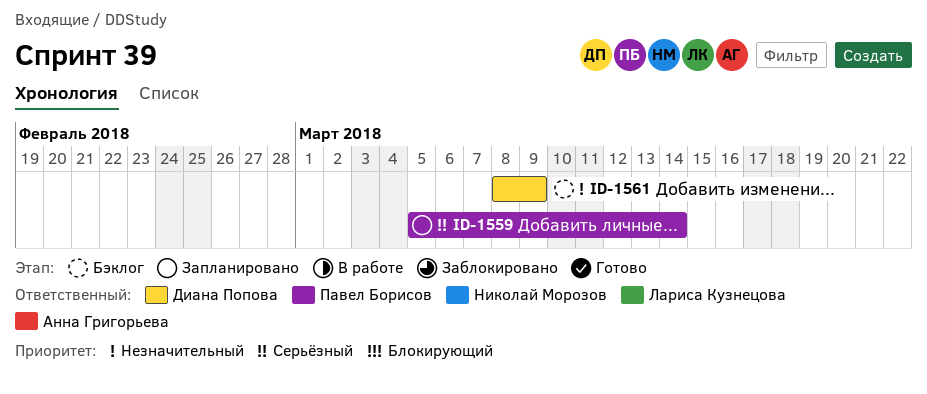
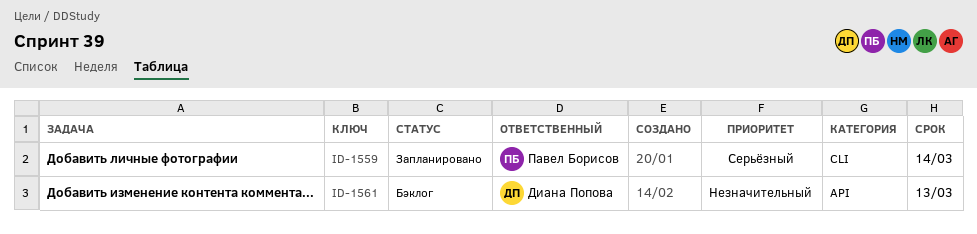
ID-1561, due: Mar 9 -> Mar 13

